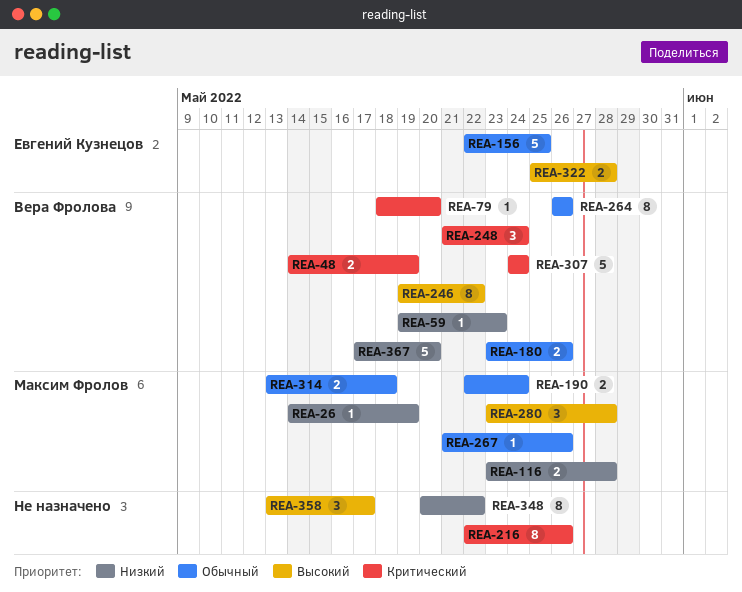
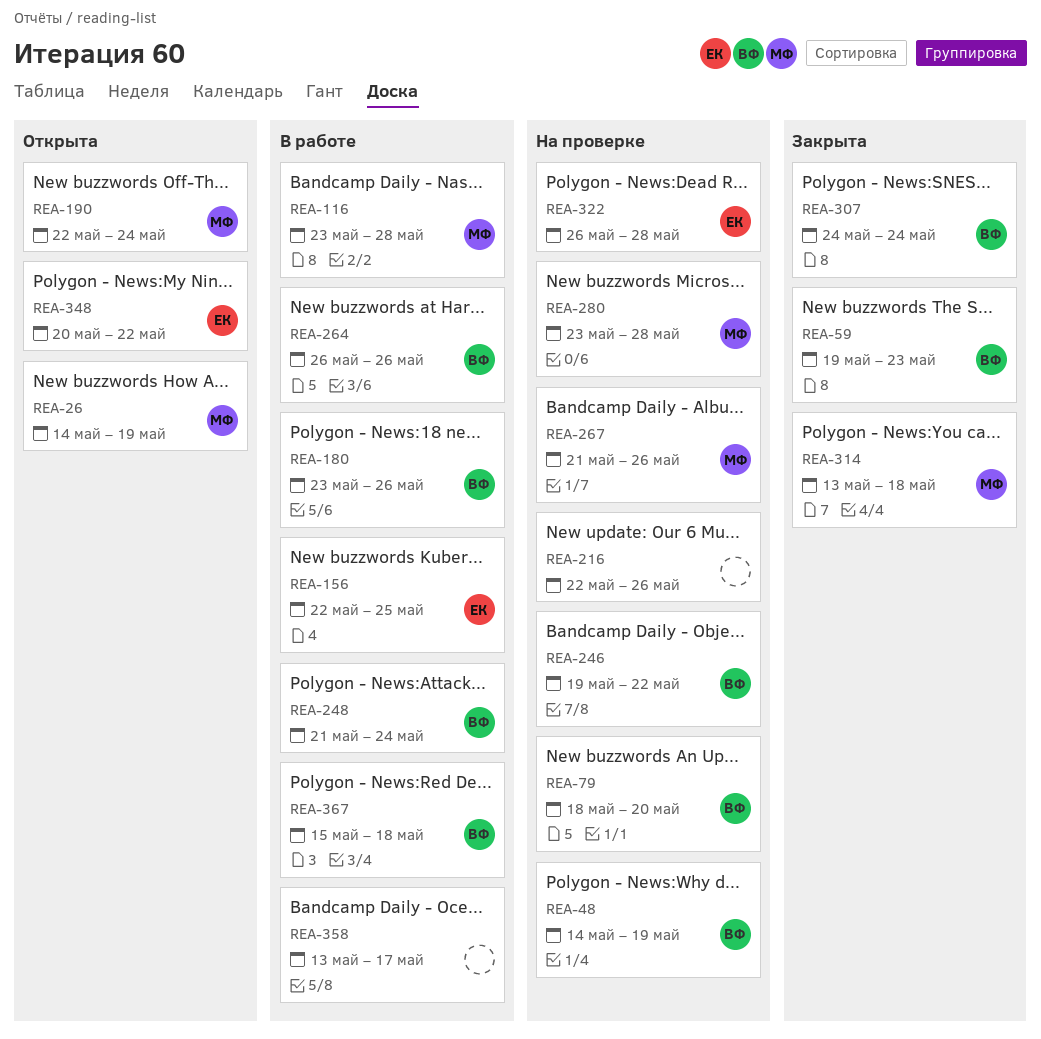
REA-322, start: May 25 -> May 26
REA-348, owner: none -> Евгений Кузнецов
REA-367, start: May 17 -> May 15
REA-367, due: May 20 -> May 18

